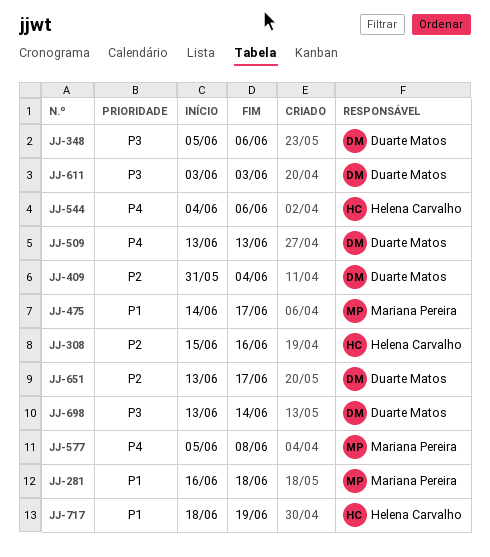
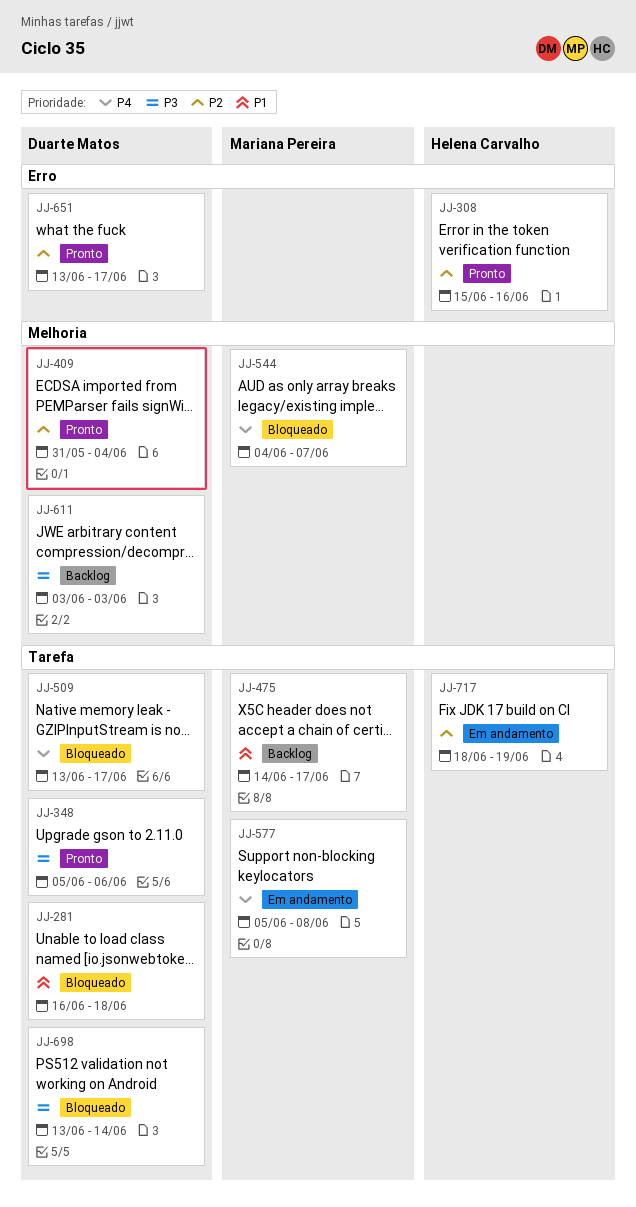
JJ-281, owner: Mariana Pereira -> Duarte Matos
JJ-509, due: Jun 13 -> Jun 17
JJ-544, owner: Helena Carvalho -> Mariana Pereira
JJ-544, due: Jun 6 -> Jun 7
JJ-717, priority: P1 -> P2

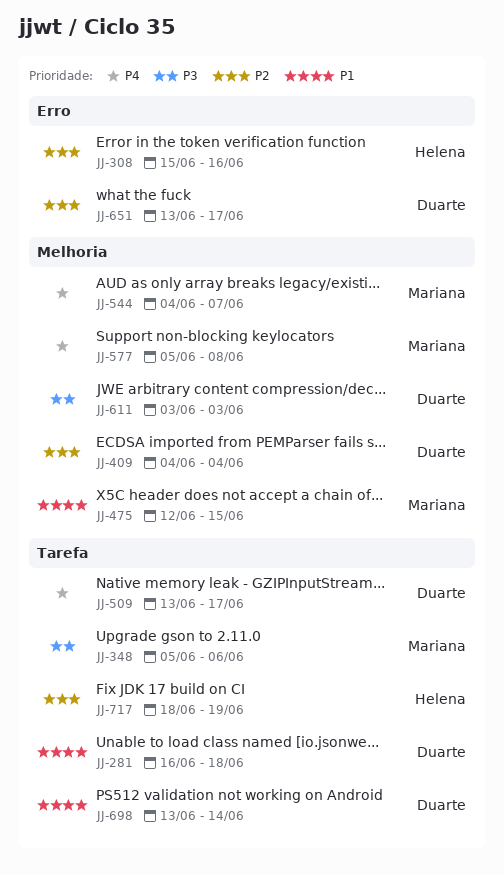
JJ-348, owner: Duarte Matos -> Mariana Pereira
JJ-409, start: May 31 -> Jun 4
JJ-475, label: Tarefa -> Melhoria
JJ-475, start: Jun 14 -> Jun 12
JJ-475, due: Jun 17 -> Jun 15
JJ-577, label: Tarefa -> Melhoria
JJ-698, priority: P3 -> P1

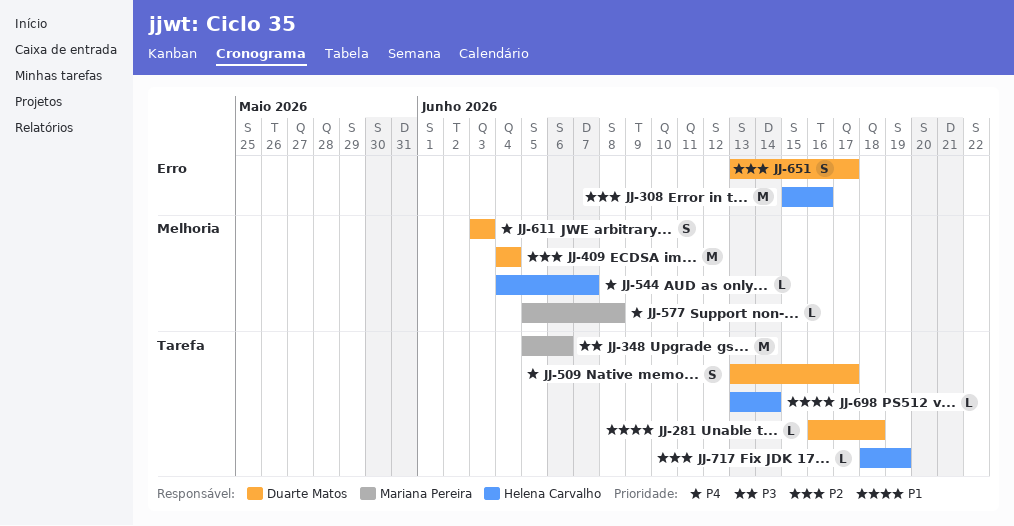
JJ-475: present -> none
JJ-544, owner: Mariana Pereira -> Helena Carvalho
JJ-611, priority: P3 -> P4
JJ-698, owner: Duarte Matos -> Helena Carvalho

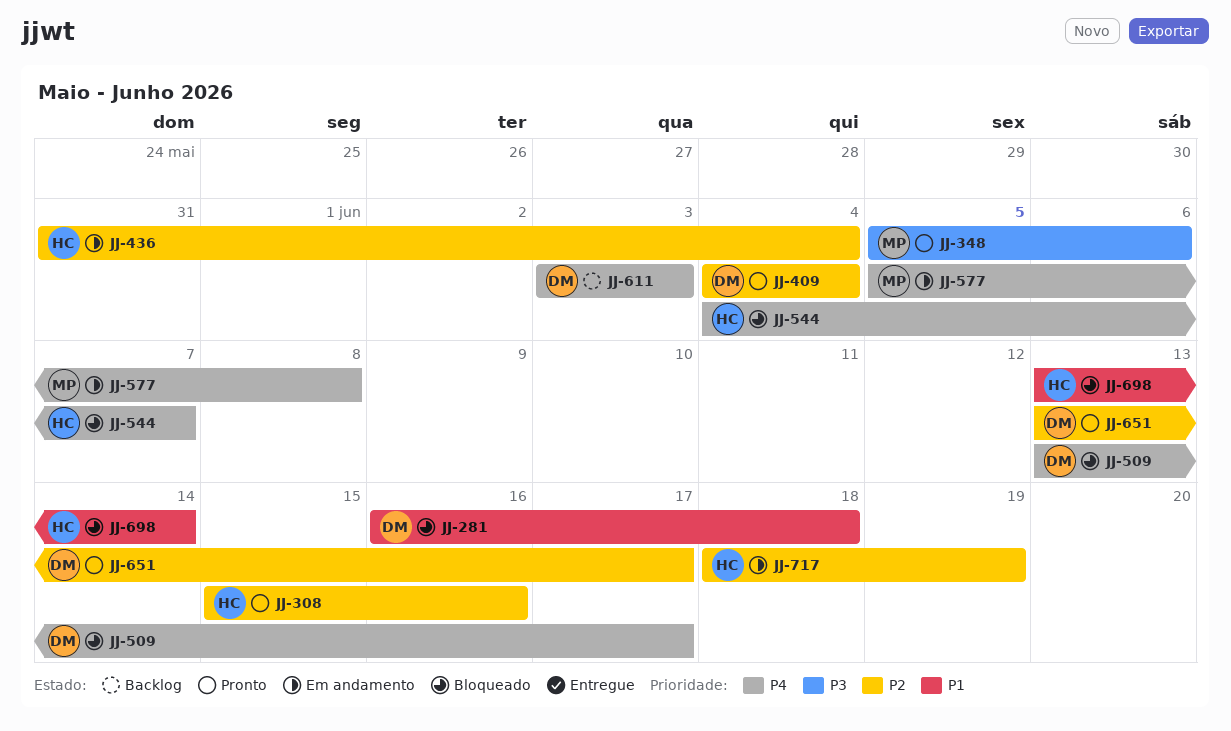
JJ-436: none -> present

